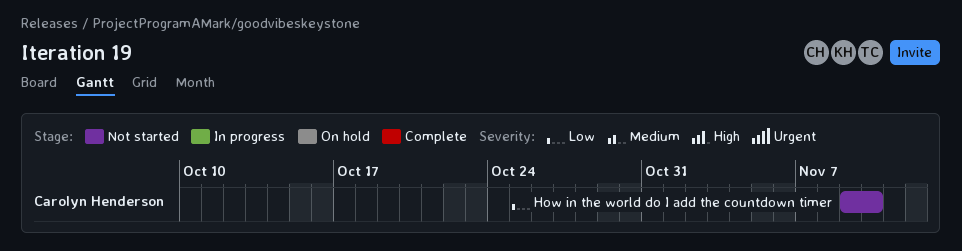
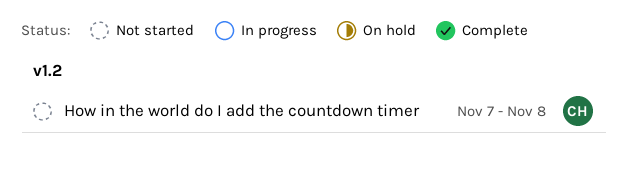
How in the world do I add the countdown timer, start: Nov 9 -> Nov 7
How in the world do I add the countdown timer, due: Nov 10 -> Nov 8

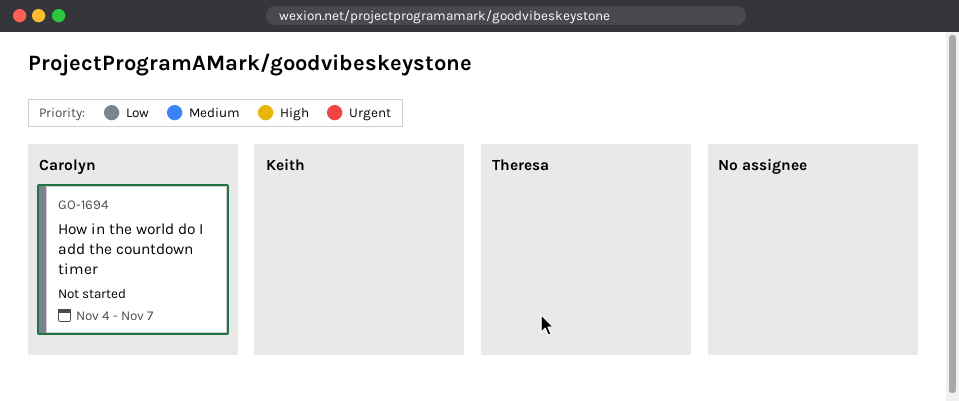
How in the world do I add the countdown timer, start: Nov 7 -> Nov 4
How in the world do I add the countdown timer, due: Nov 8 -> Nov 7

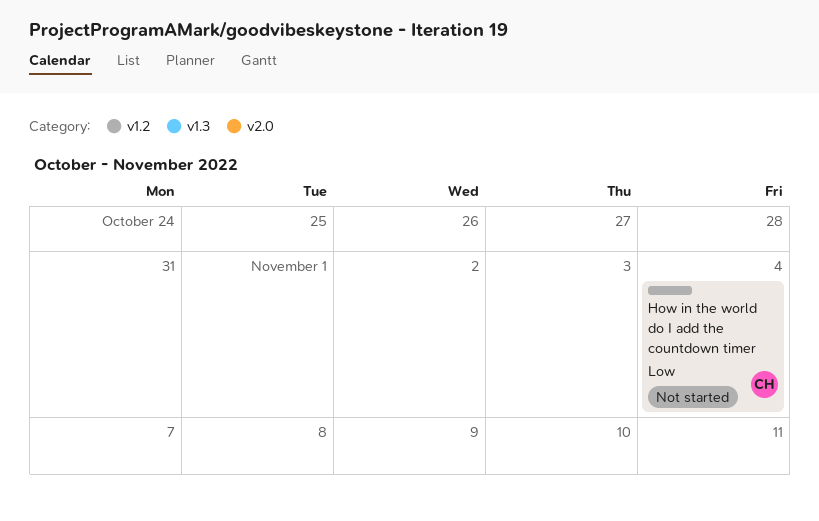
How in the world do I add the countdown timer, due: Nov 7 -> Nov 4

